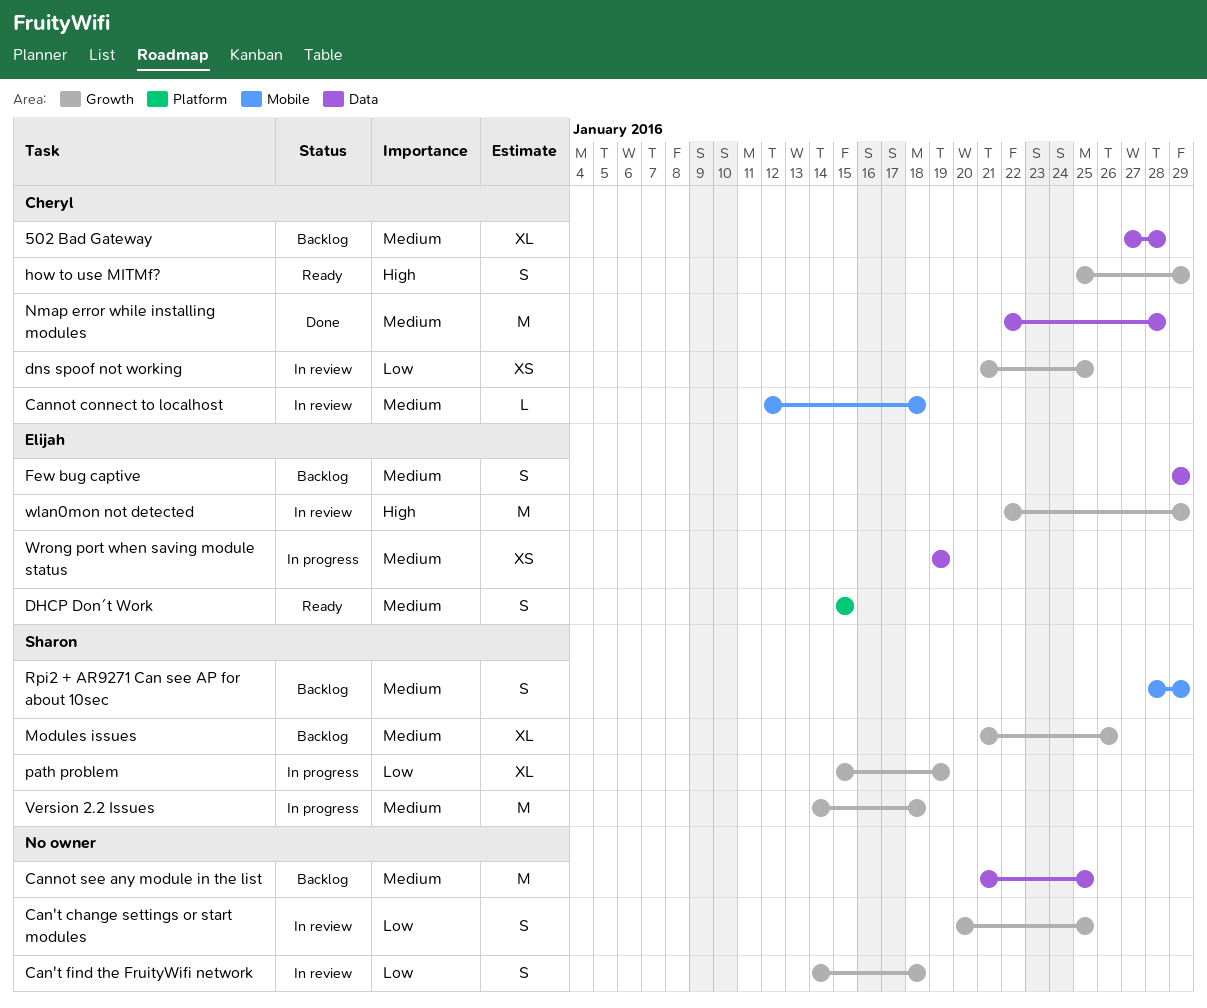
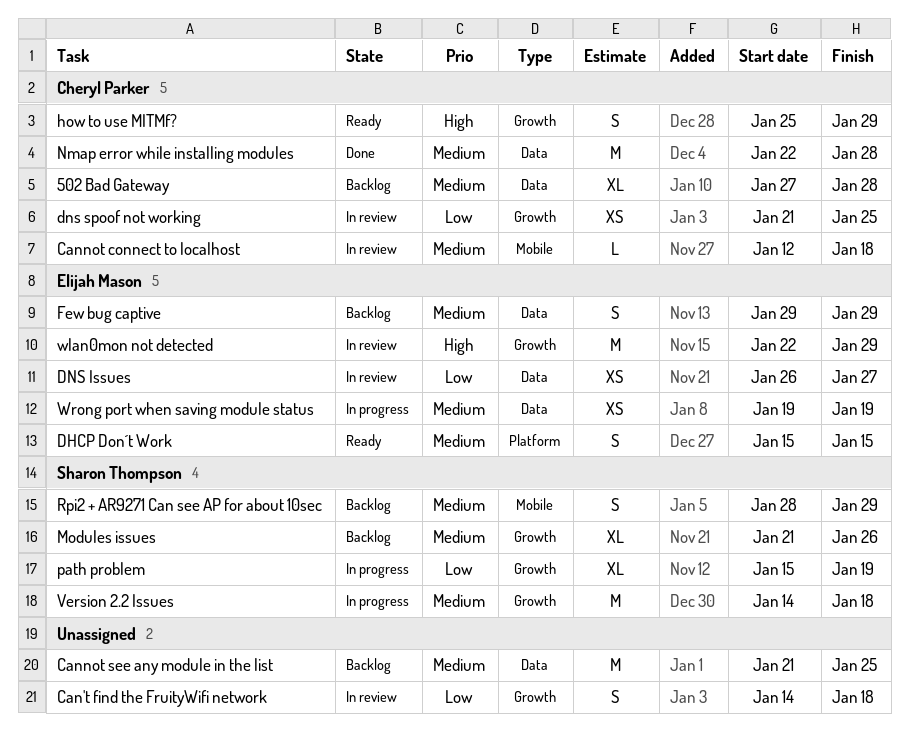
Can't change settings or start modules: present -> none
DNS Issues: none -> present

